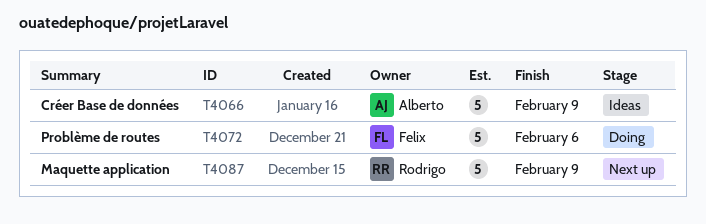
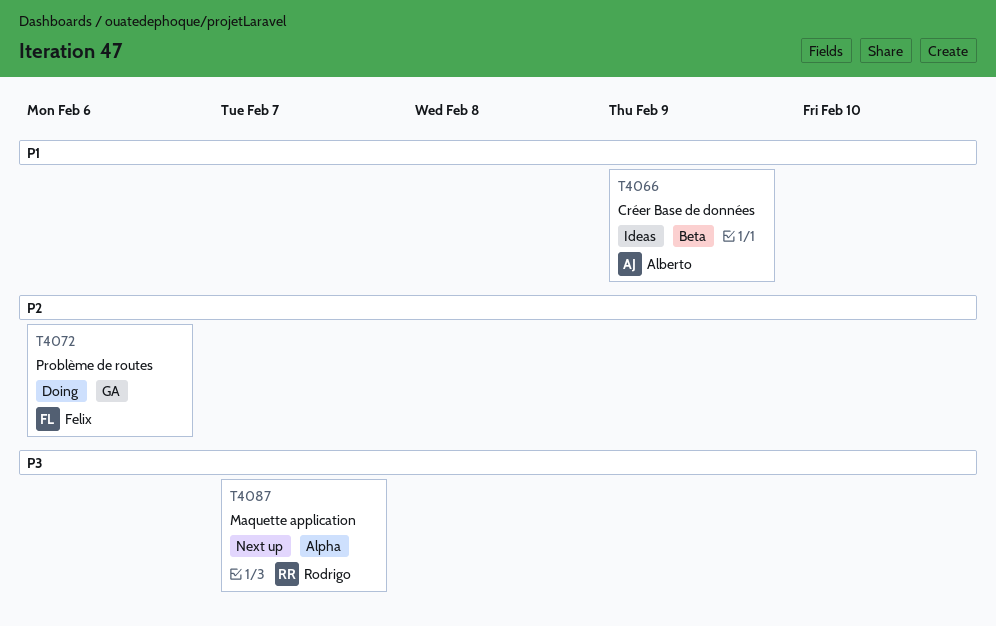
T4087, due: Feb 9 -> Feb 7

